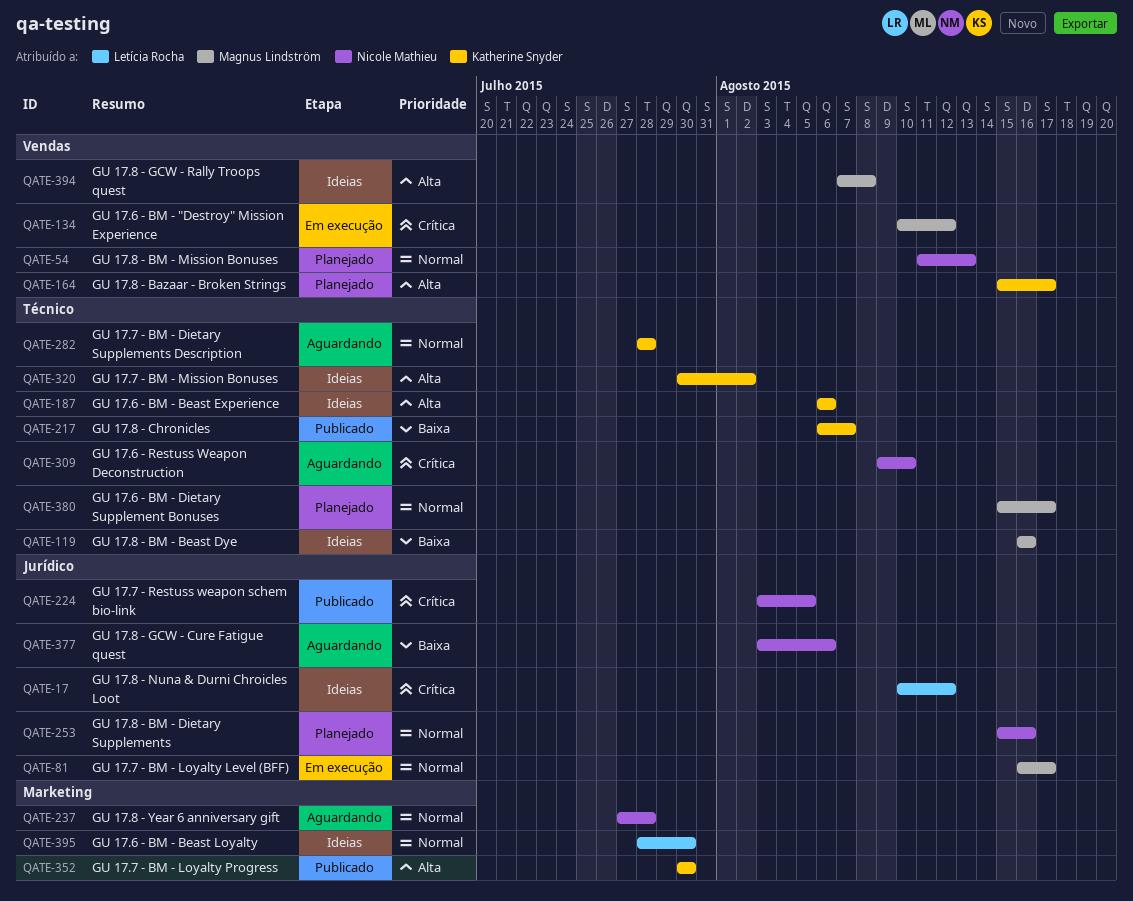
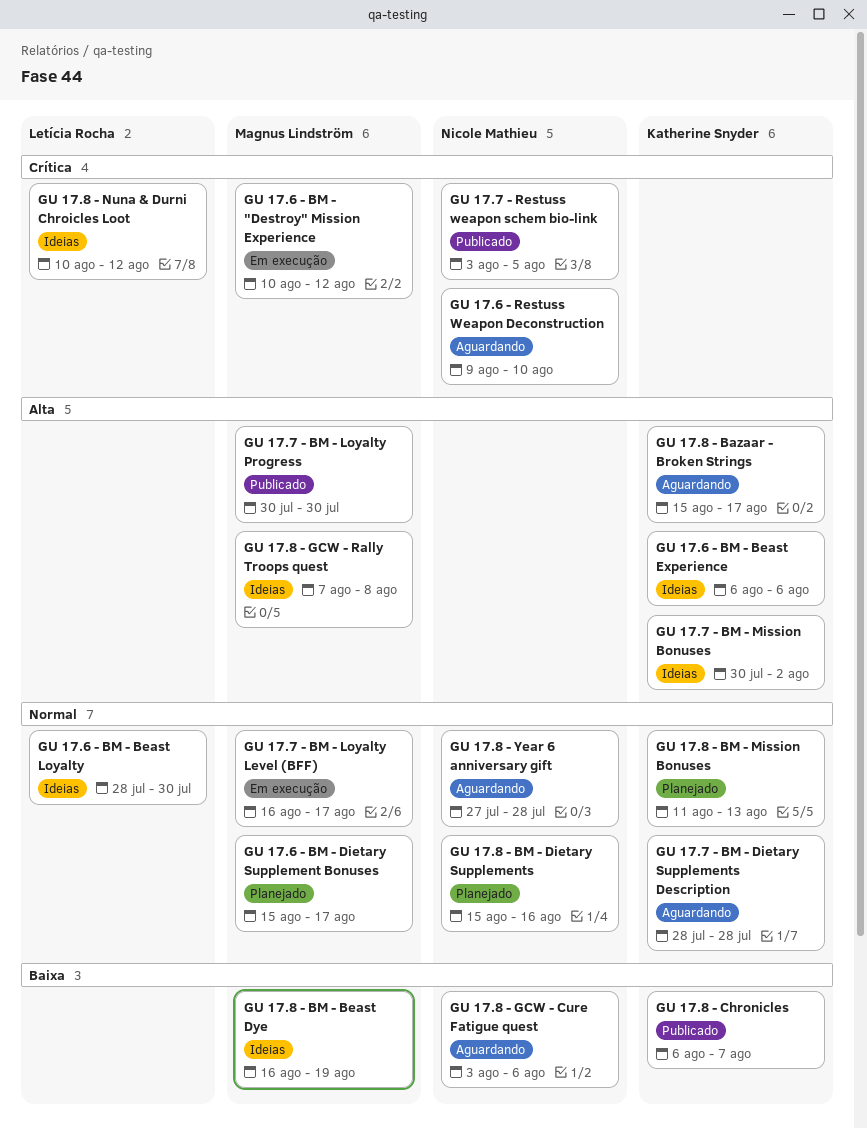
GU 17.7 - BM - Loyalty Progress, owner: Katherine Snyder -> Magnus Lindström
GU 17.8 - Bazaar - Broken Strings, status: Planejado -> Aguardando
GU 17.8 - BM - Beast Dye, due: Aug 16 -> Aug 19
GU 17.8 - BM - Mission Bonuses, owner: Nicole Mathieu -> Katherine Snyder

